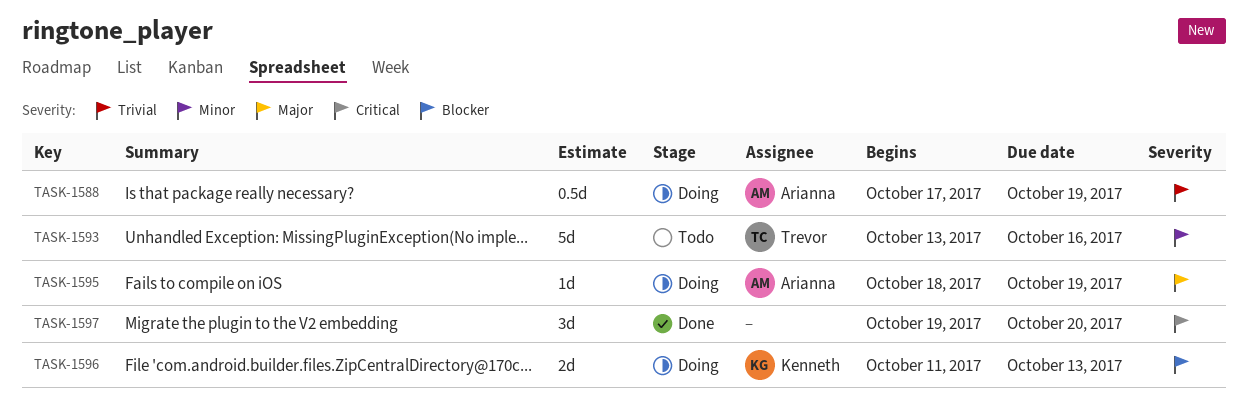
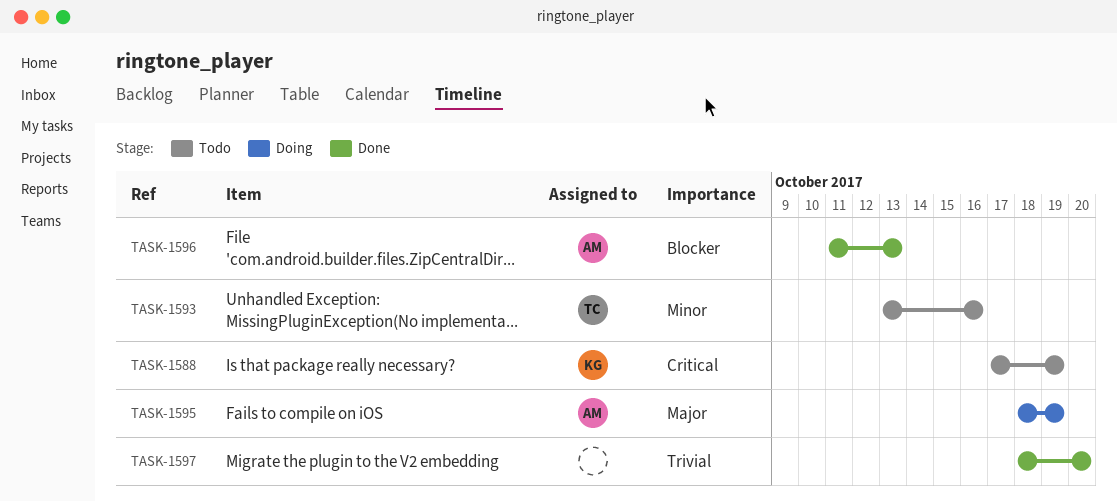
TASK-1588, status: Doing -> Todo
TASK-1588, owner: Arianna -> Kenneth
TASK-1588, priority: Trivial -> Critical
TASK-1596, status: Doing -> Done
TASK-1596, owner: Kenneth -> Arianna
TASK-1597, priority: Critical -> Trivial
TASK-1597, start: Oct 19 -> Oct 18

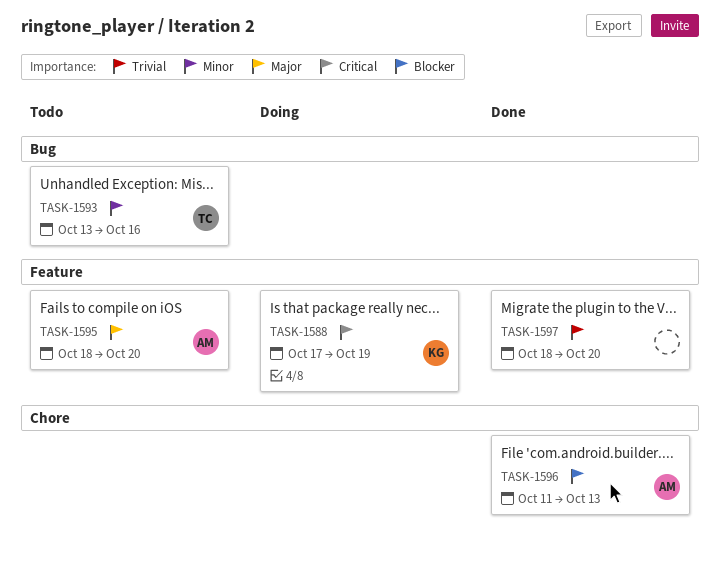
TASK-1588, status: Todo -> Doing
TASK-1595, status: Doing -> Todo
TASK-1595, due: Oct 19 -> Oct 20

